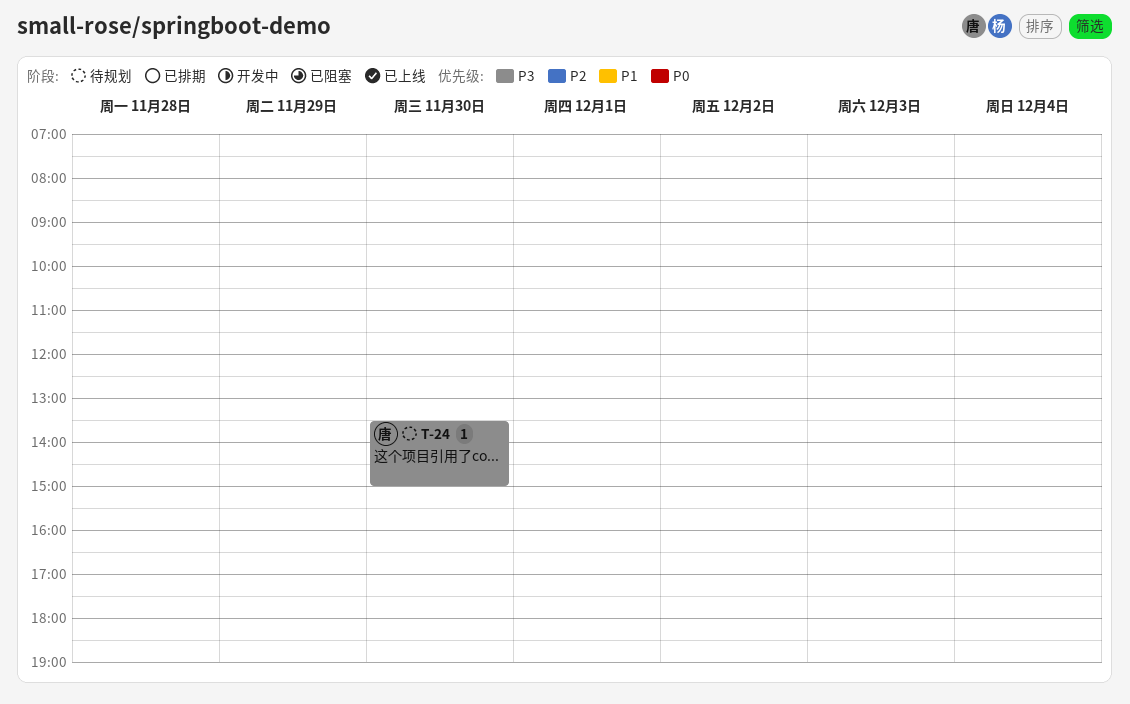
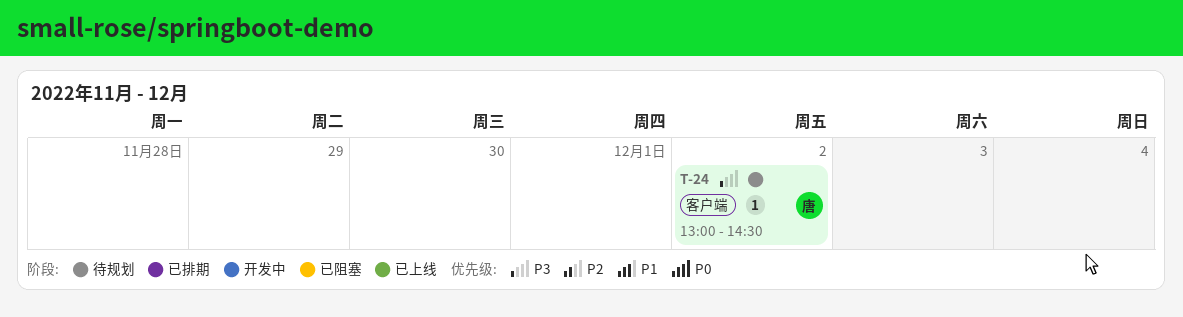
T-24, day: Nov 30 -> Dec 2
T-24, begins: 13:30 -> 13:00
T-24, ends: 15:00 -> 14:30

